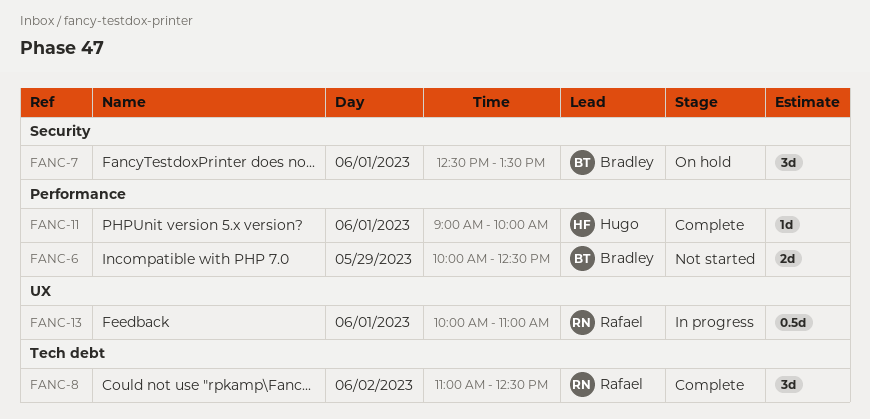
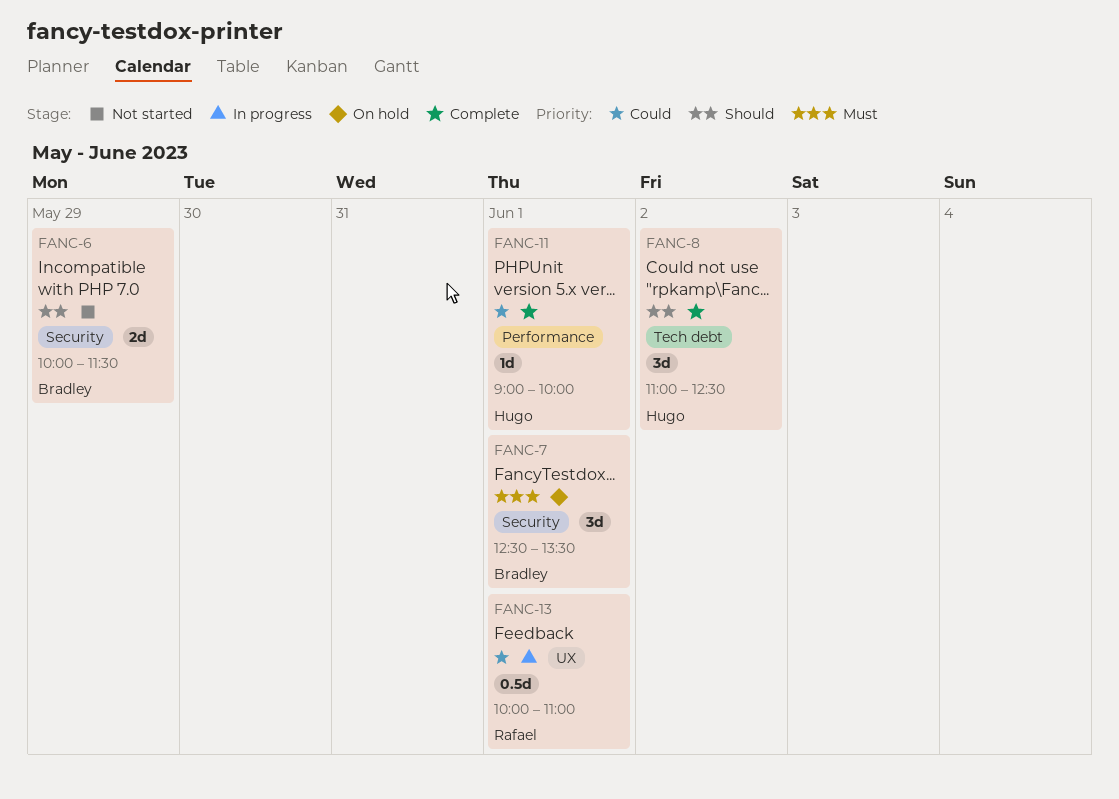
FANC-6, label: Performance -> Security
FANC-6, ends: 12:30 -> 11:30
FANC-8, owner: Rafael -> Hugo

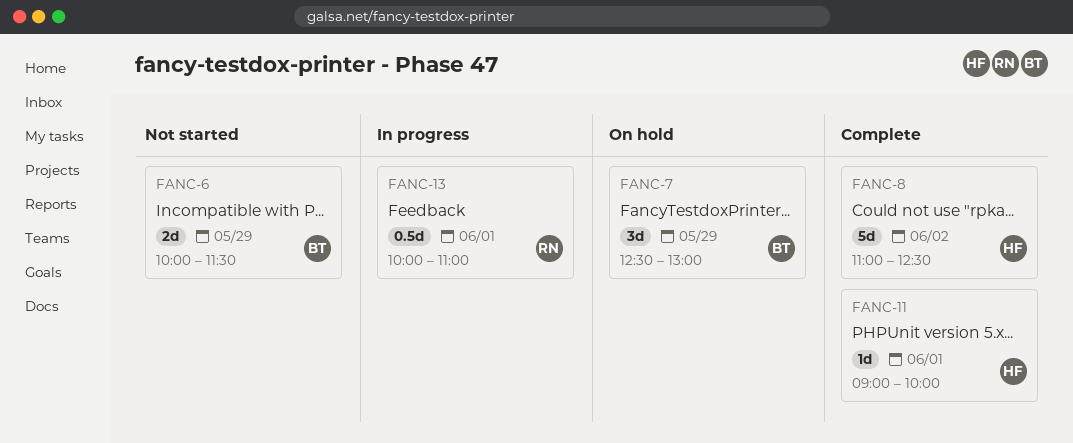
FANC-7, day: Jun 1 -> May 29
FANC-7, ends: 13:30 -> 13:00
FANC-8, estimate: 3d -> 5d

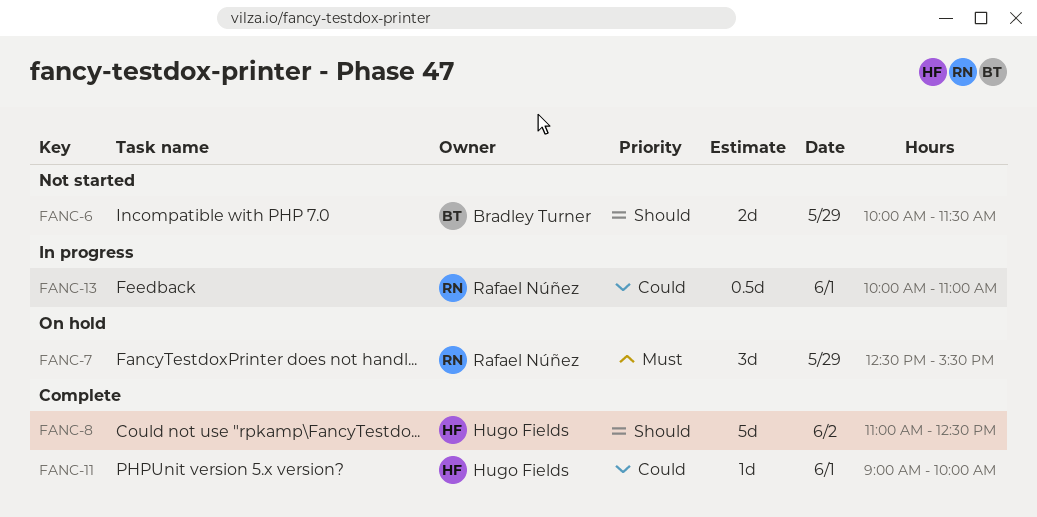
FANC-7, owner: Bradley Turner -> Rafael Núñez
FANC-7, ends: 13:00 -> 15:30

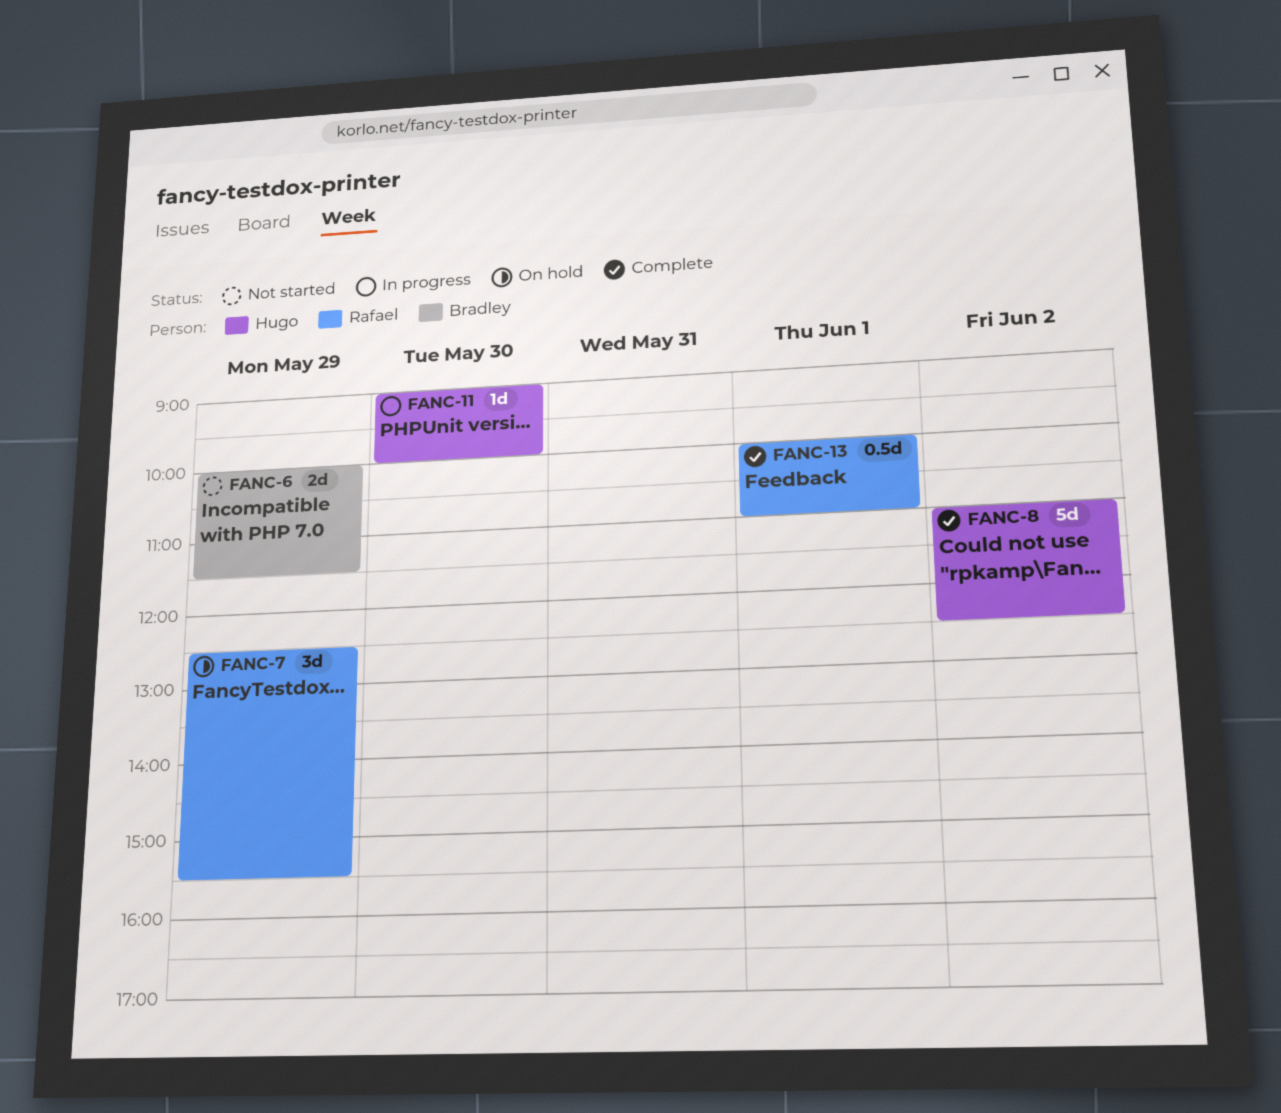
FANC-11, status: Complete -> In progress
FANC-11, day: Jun 1 -> May 30
FANC-13, status: In progress -> Complete

